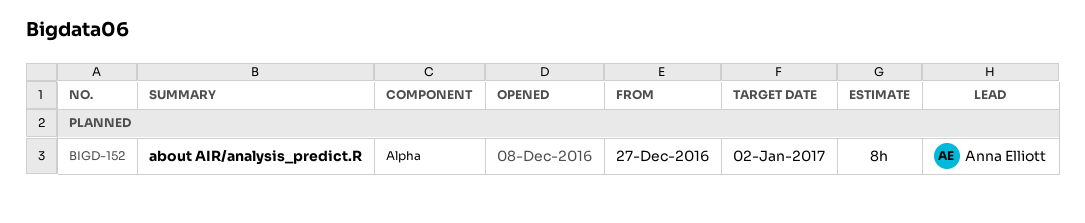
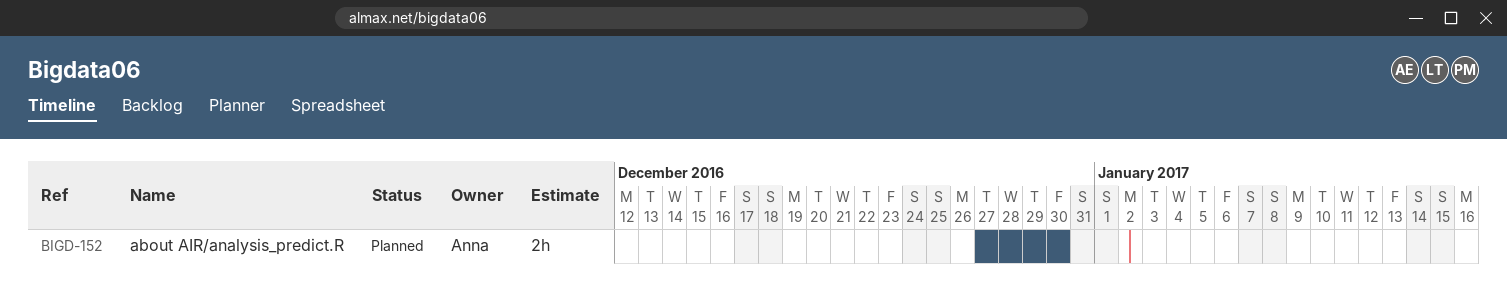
BIGD-152, estimate: 8h -> 2h
BIGD-152, due: Jan 2 -> Dec 30

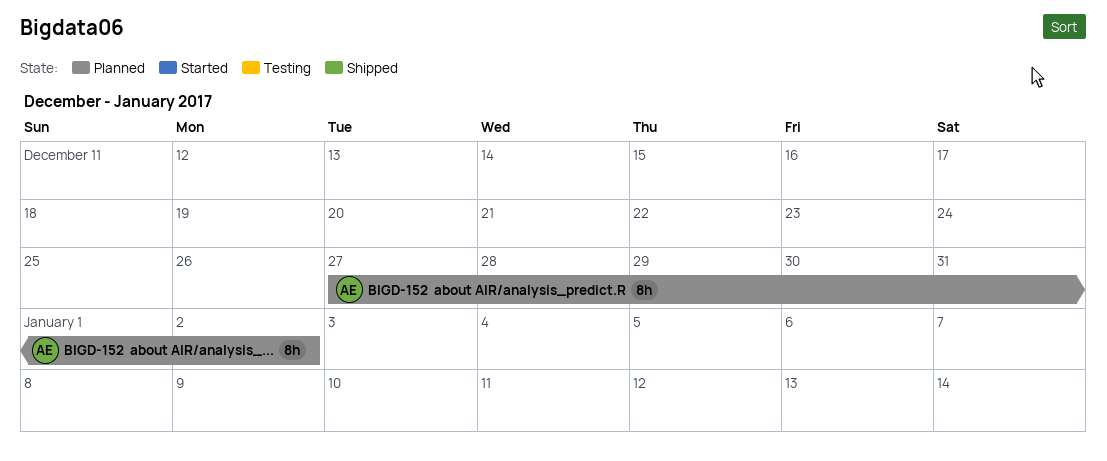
BIGD-152, estimate: 2h -> 8h
BIGD-152, due: Dec 30 -> Jan 2

